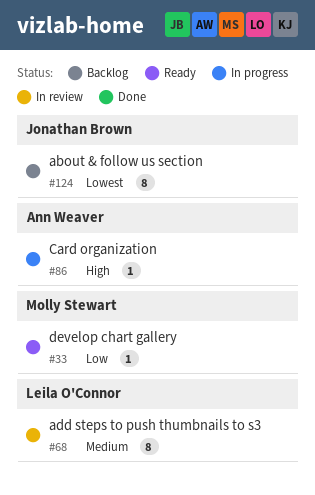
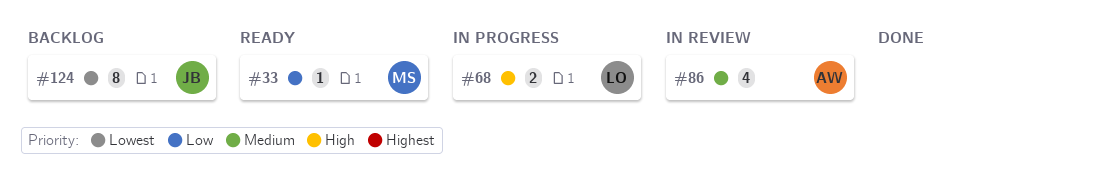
#68, status: In review -> In progress
#68, priority: Medium -> High
#68, estimate: 8 -> 2
#86, status: In progress -> In review
#86, priority: High -> Medium
#86, estimate: 1 -> 4

